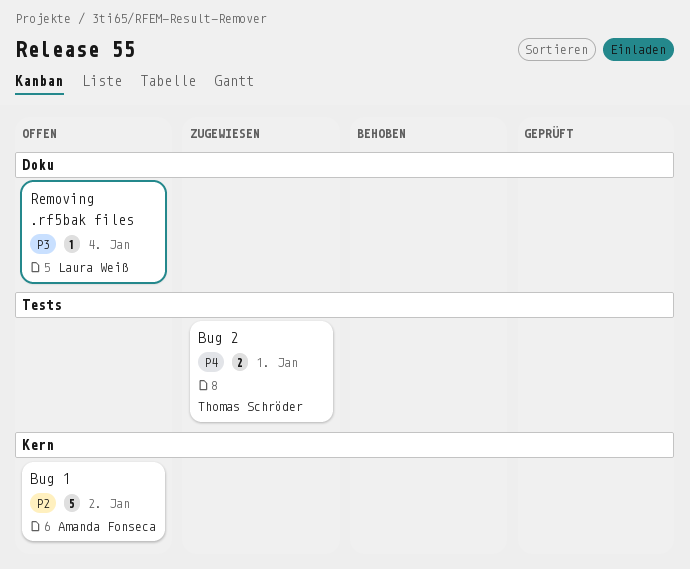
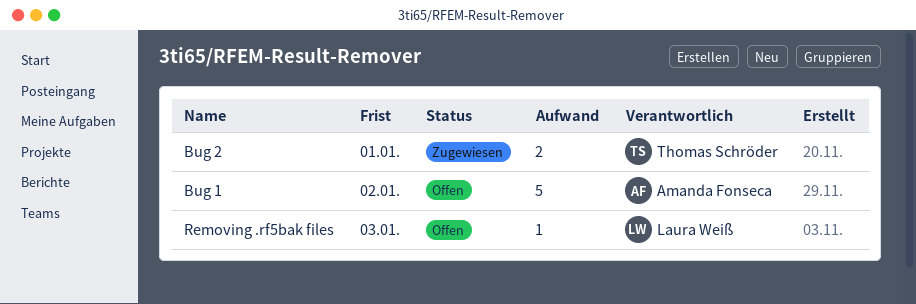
Removing .rf5bak files, due: Jan 4 -> Jan 3

